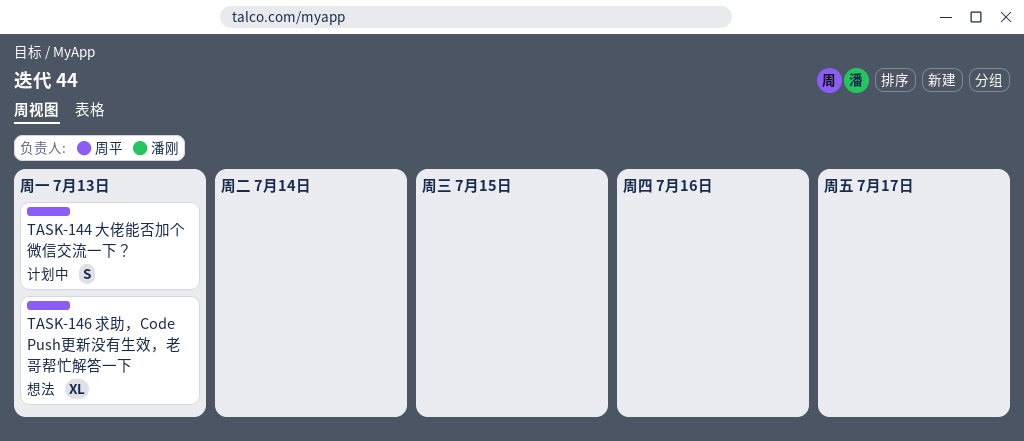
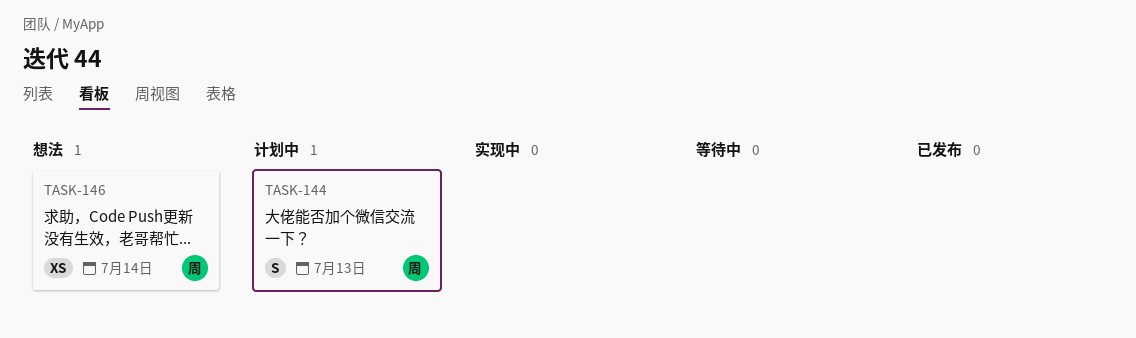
TASK-146, estimate: XL -> XS
TASK-146, due: Jul 13 -> Jul 14

